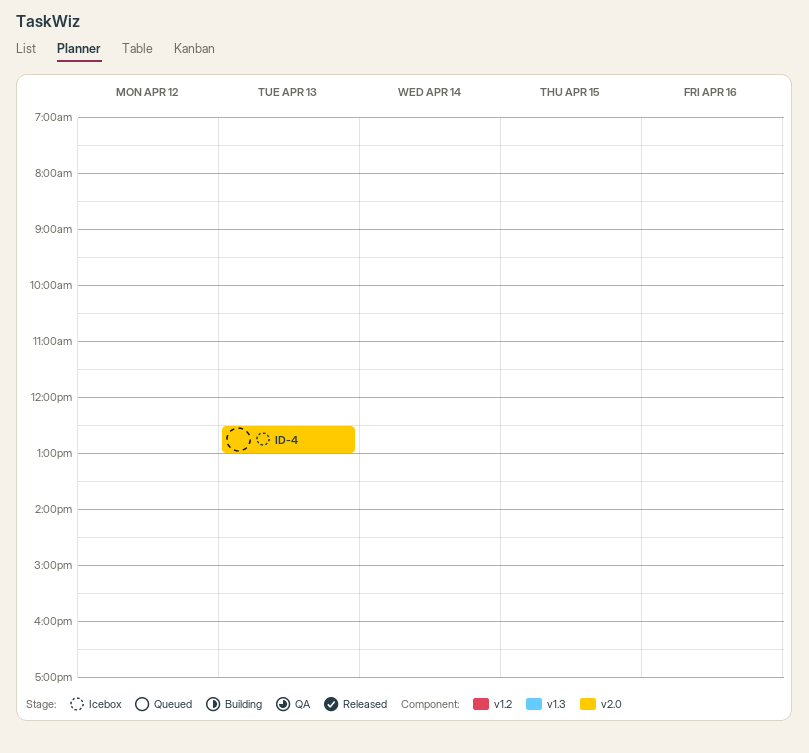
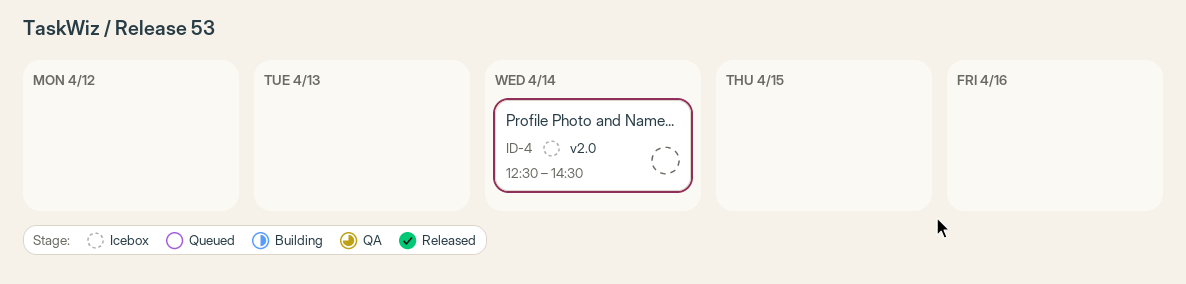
ID-4, day: Apr 13 -> Apr 14
ID-4, ends: 13:00 -> 14:30

